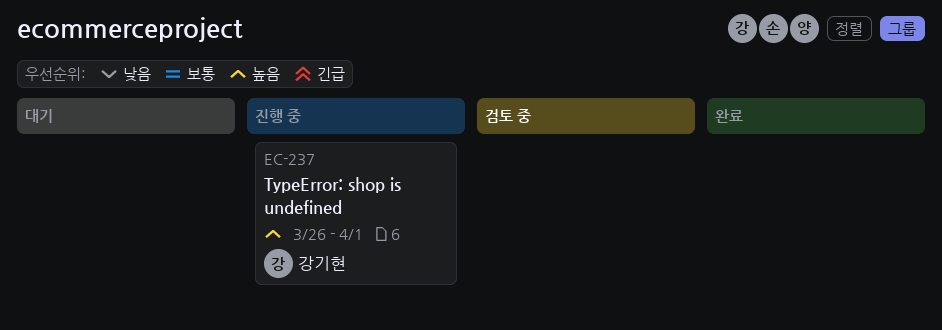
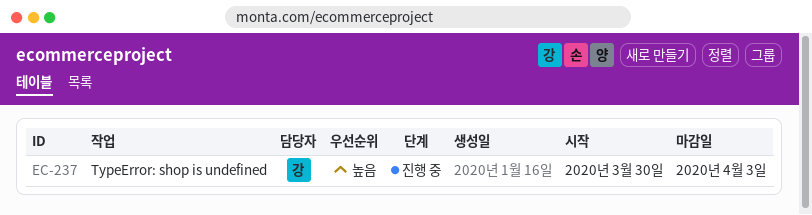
EC-237, start: Mar 26 -> Mar 30
EC-237, due: Apr 1 -> Apr 3

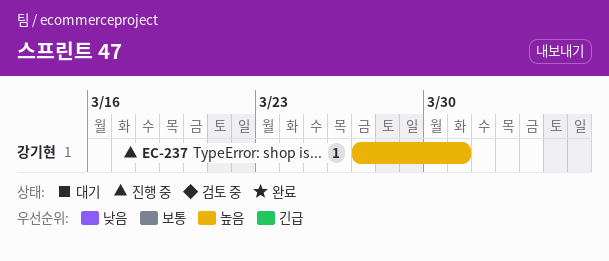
EC-237, start: Mar 30 -> Mar 27
EC-237, due: Apr 3 -> Mar 31

